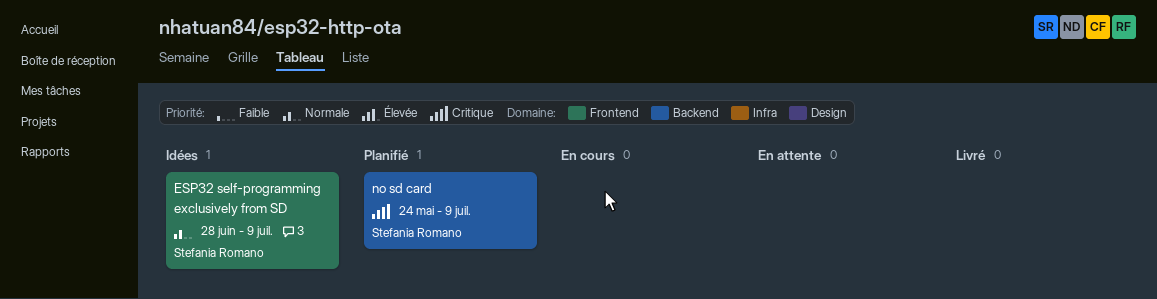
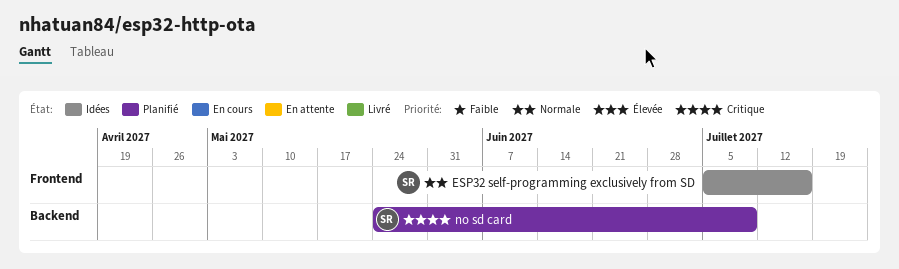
ESP32 self-programming exclusively from SD, start: Jun 28 -> Jul 5
ESP32 self-programming exclusively from SD, due: Jul 9 -> Jul 16

